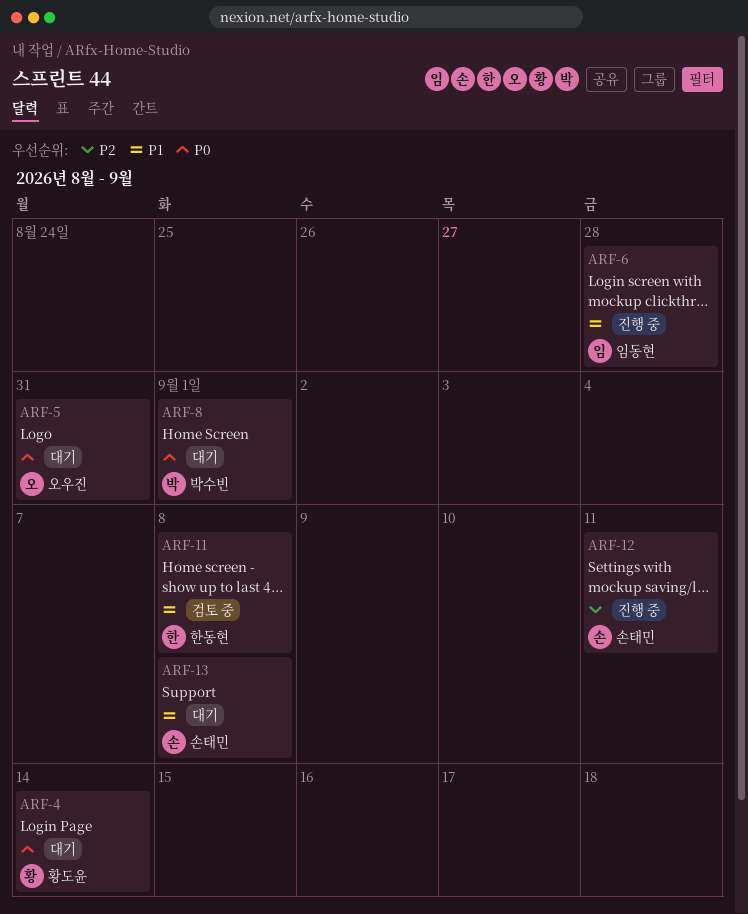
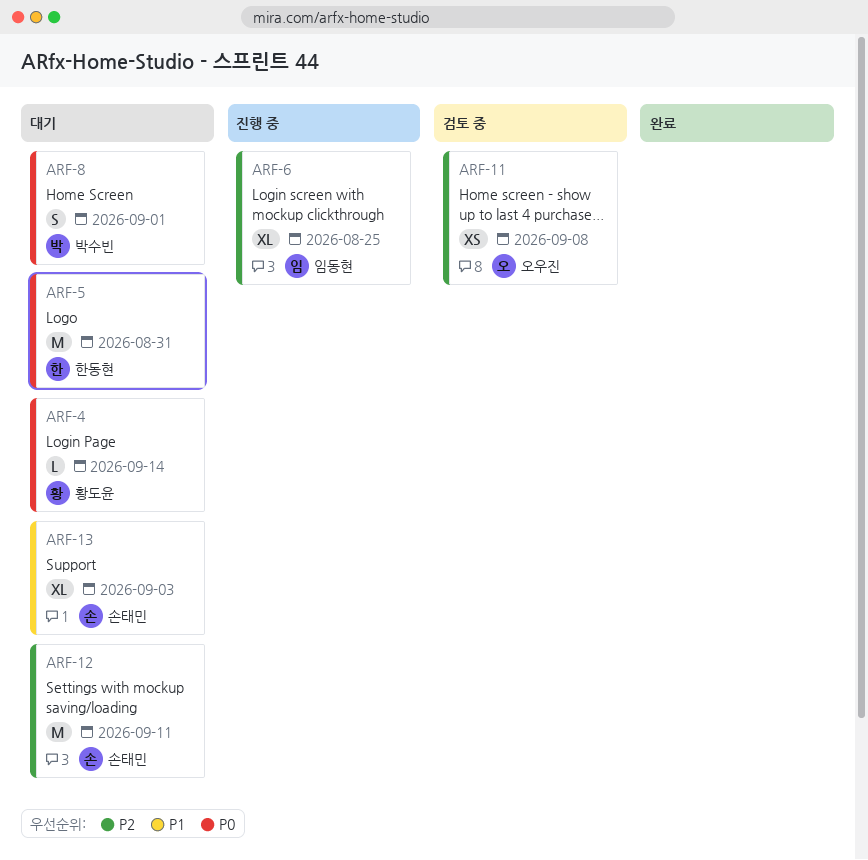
ARF-5, owner: 오우진 -> 한동현
ARF-6, priority: P1 -> P2
ARF-6, due: Aug 28 -> Aug 25
ARF-11, owner: 한동현 -> 오우진
ARF-11, priority: P1 -> P2
ARF-12, status: 진행 중 -> 대기
ARF-13, due: Sep 8 -> Sep 3

